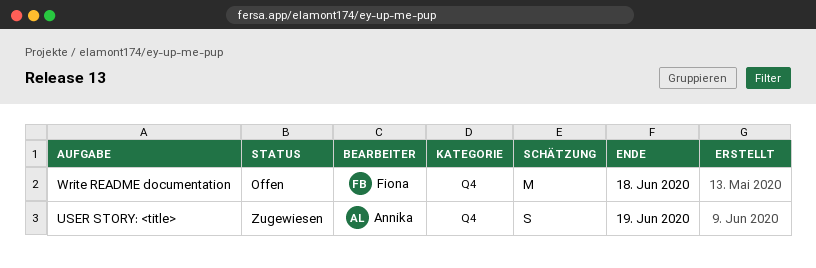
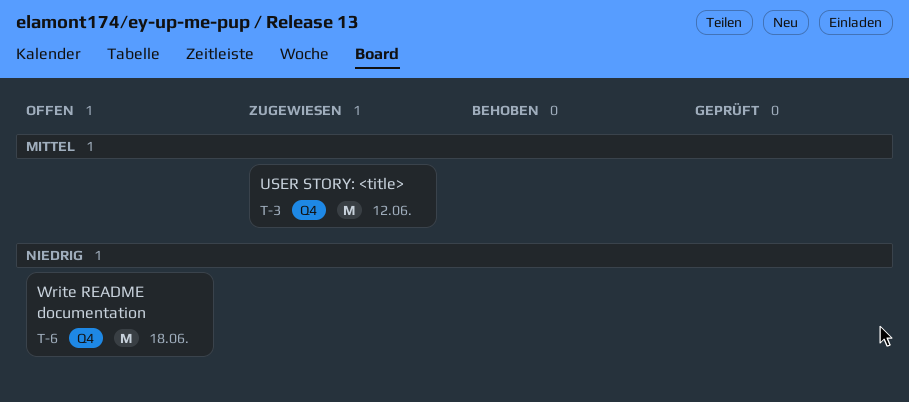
USER STORY: <title>, estimate: S -> M
USER STORY: <title>, due: Jun 19 -> Jun 12

